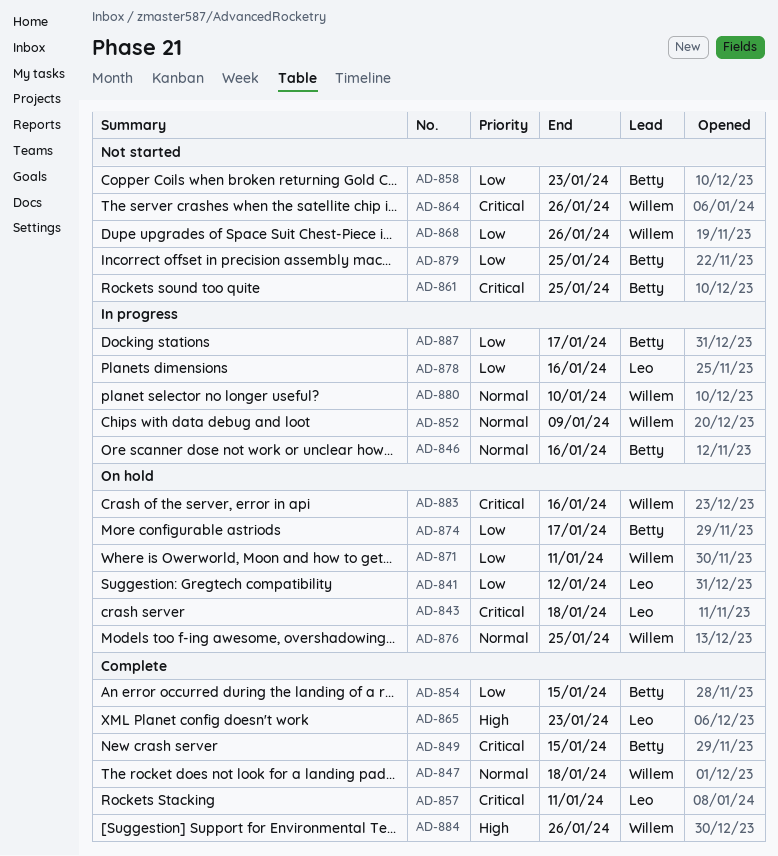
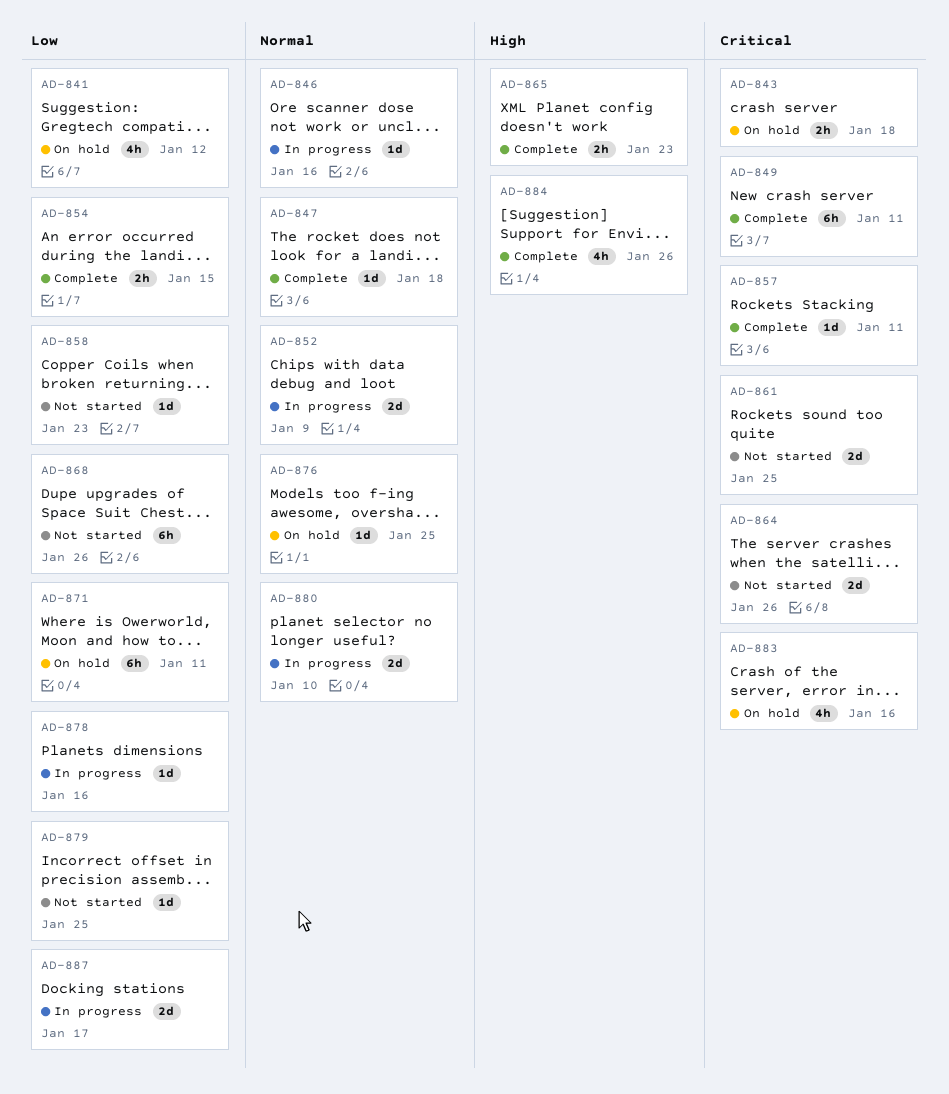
AD-849, due: Jan 15 -> Jan 11
AD-874: present -> none

